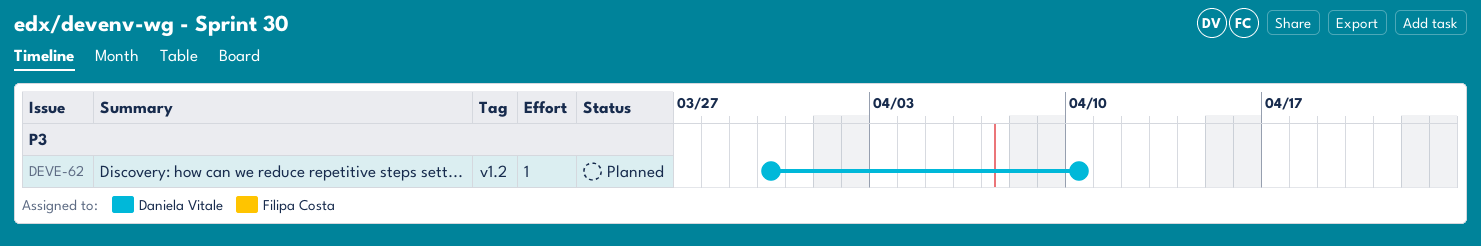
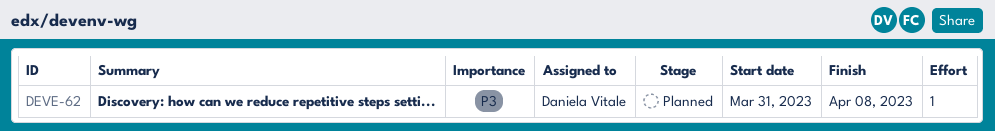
DEVE-62, start: Mar 30 -> Mar 31
DEVE-62, due: Apr 10 -> Apr 8

